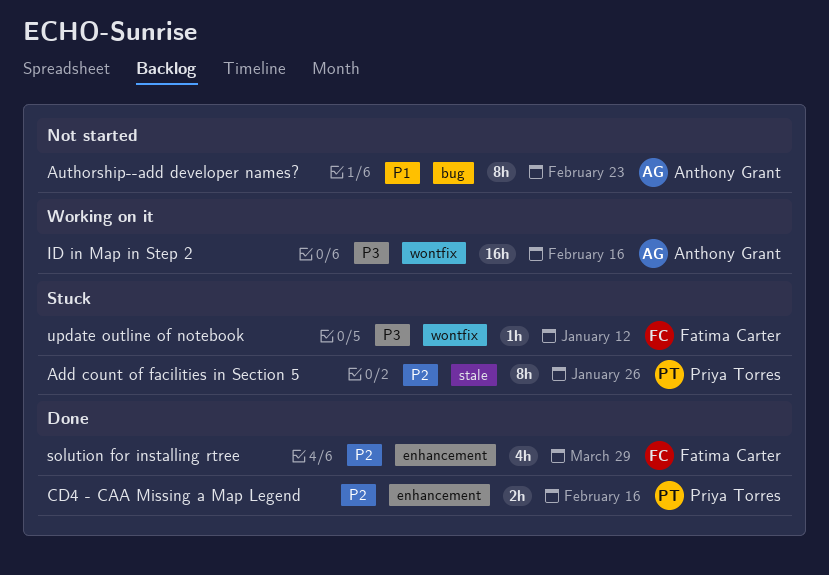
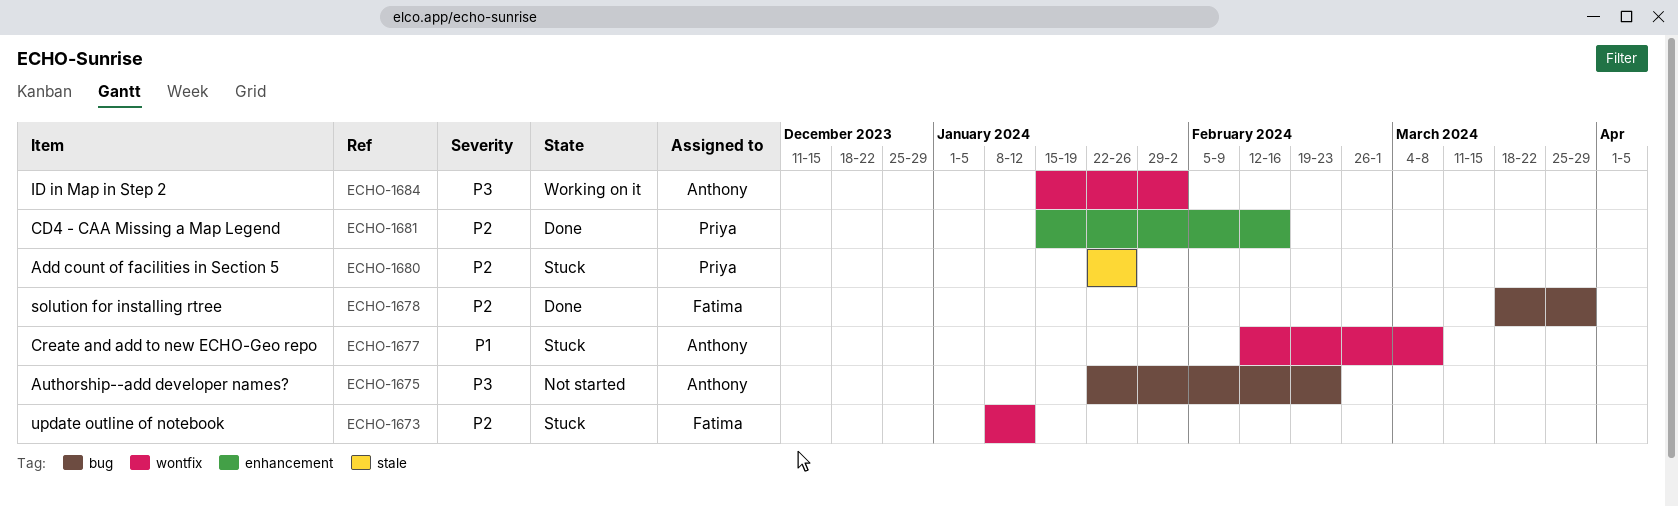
Authorship--add developer names?, priority: P1 -> P3
Create and add to new ECHO-Geo repo: none -> present
ID in Map in Step 2, due: Feb 16 -> Feb 2
solution for installing rtree, label: enhancement -> bug
update outline of notebook, priority: P3 -> P2

